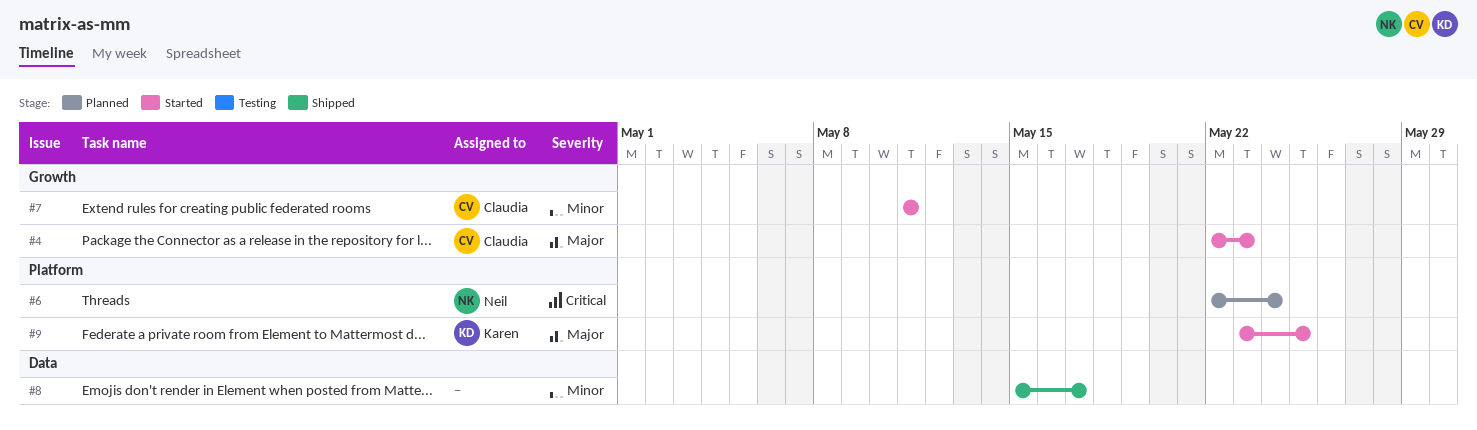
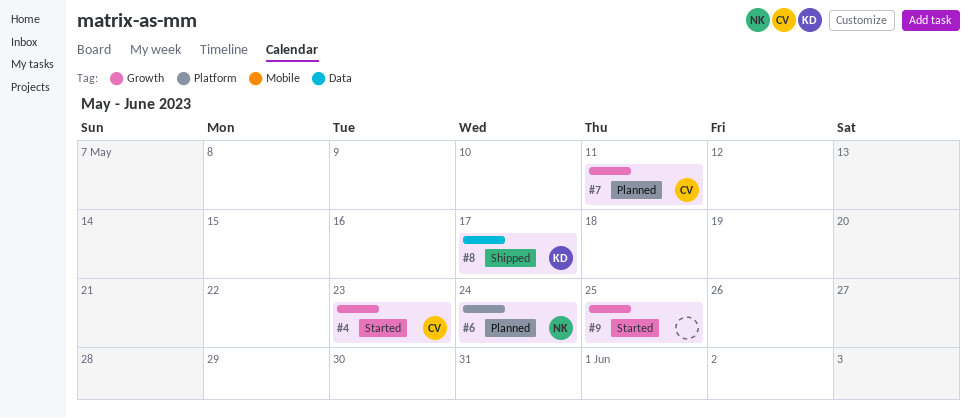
#7, status: Started -> Planned
#8, owner: none -> Karen
#9, owner: Karen -> none
#9, label: Platform -> Growth

